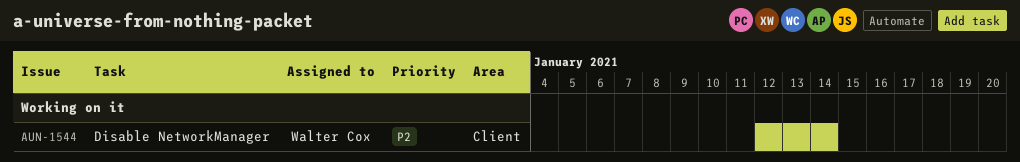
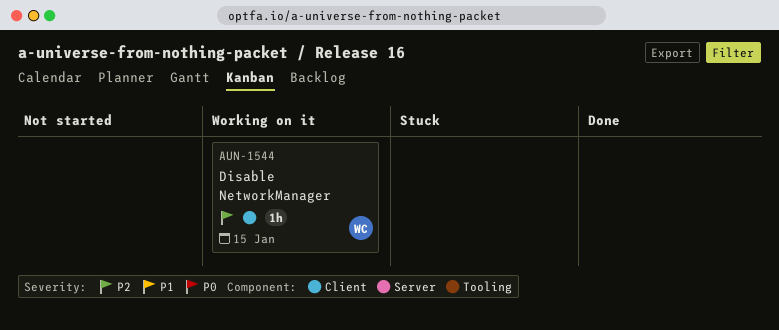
AUN-1544, due: Jan 14 -> Jan 15

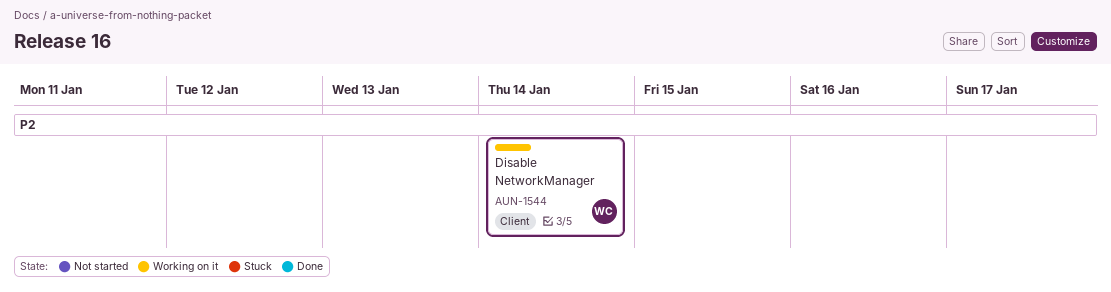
AUN-1544, due: Jan 15 -> Jan 14

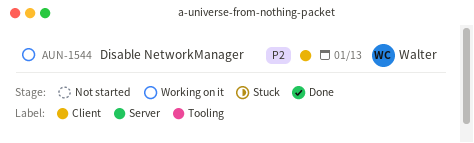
AUN-1544, due: Jan 14 -> Jan 13

